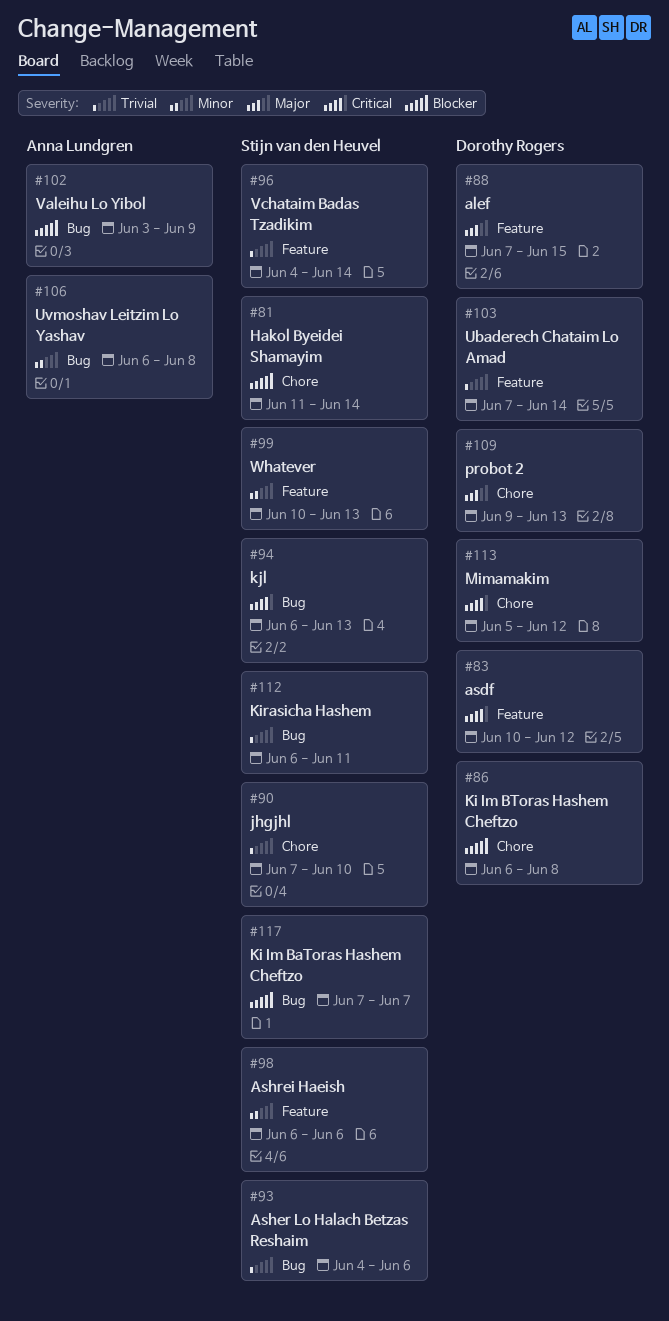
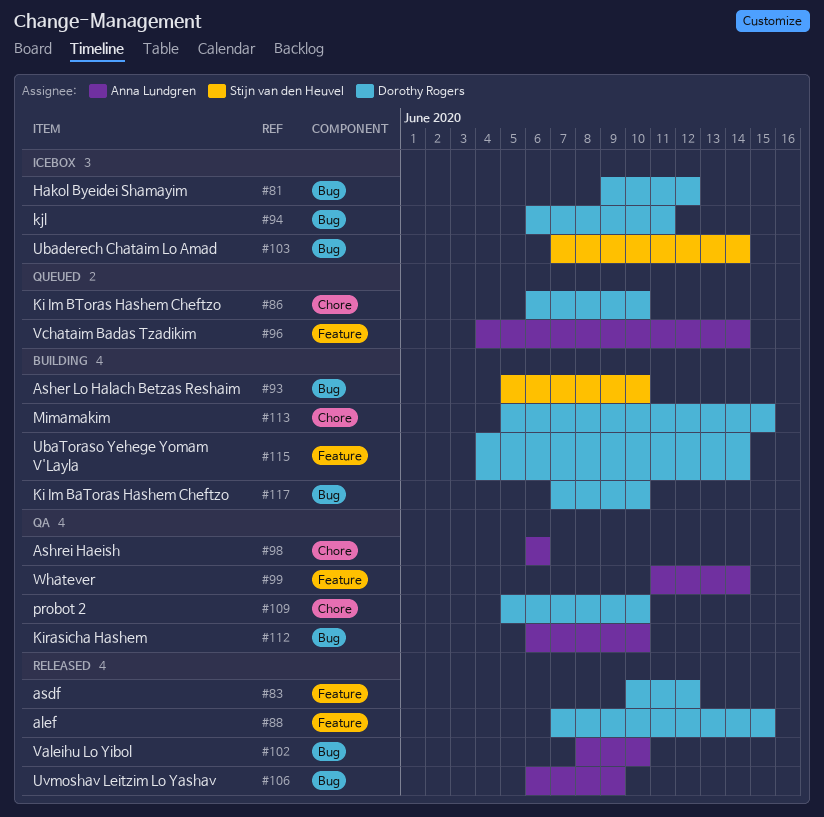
#81, owner: Stijn van den Heuvel -> Dorothy Rogers
#81, label: Chore -> Bug
#81, start: Jun 11 -> Jun 9
#81, due: Jun 14 -> Jun 12
#86, due: Jun 8 -> Jun 10
#90: present -> none
#93, start: Jun 4 -> Jun 5
#93, due: Jun 6 -> Jun 10
#94, owner: Stijn van den Heuvel -> Dorothy Rogers
#94, due: Jun 13 -> Jun 11
#96, owner: Stijn van den Heuvel -> Anna Lundgren
#98, owner: Stijn van den Heuvel -> Anna Lundgren
#98, label: Feature -> Chore
#99, owner: Stijn van den Heuvel -> Anna Lundgren
#99, start: Jun 10 -> Jun 11
#99, due: Jun 13 -> Jun 14
#102, start: Jun 3 -> Jun 8
#102, due: Jun 9 -> Jun 10
#103, owner: Dorothy Rogers -> Stijn van den Heuvel
#103, label: Feature -> Bug
#106, due: Jun 8 -> Jun 9
#109, start: Jun 9 -> Jun 5
#109, due: Jun 13 -> Jun 10
#112, owner: Stijn van den Heuvel -> Anna Lundgren
#112, due: Jun 11 -> Jun 10
#113, due: Jun 12 -> Jun 15
#115: none -> present
#117, owner: Stijn van den Heuvel -> Dorothy Rogers
#117, due: Jun 7 -> Jun 10

